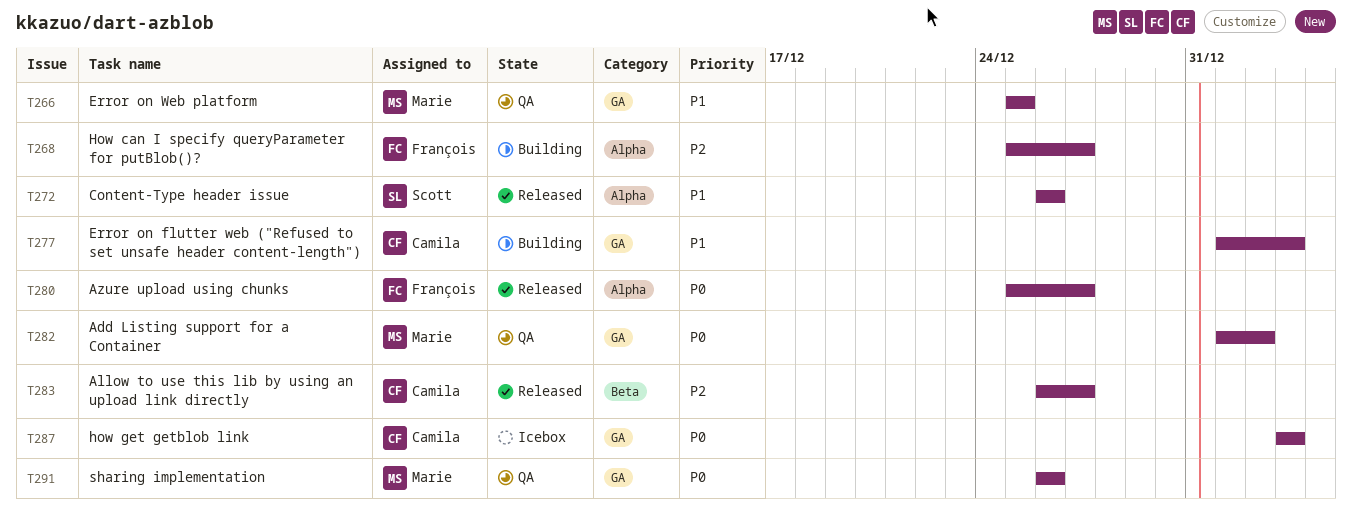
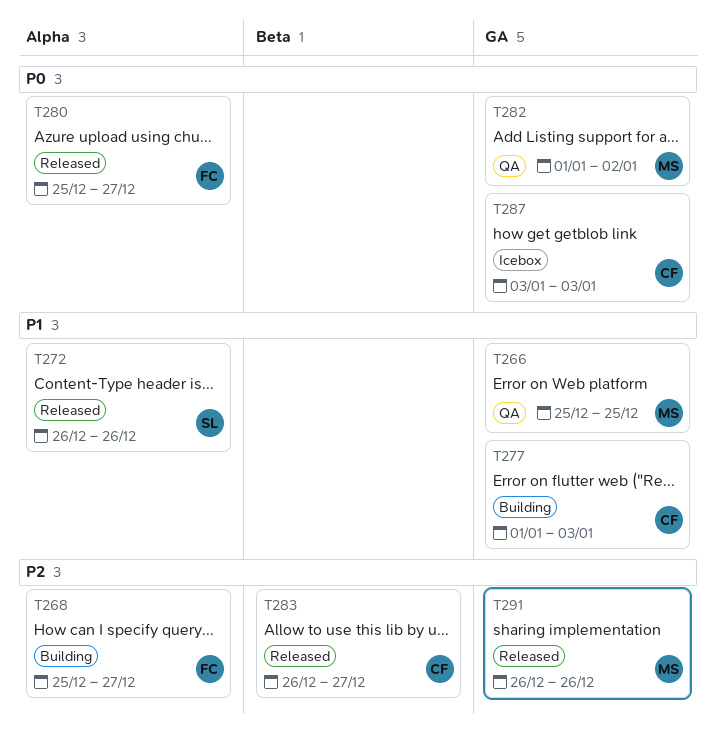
T291, status: QA -> Released
T291, priority: P0 -> P2

